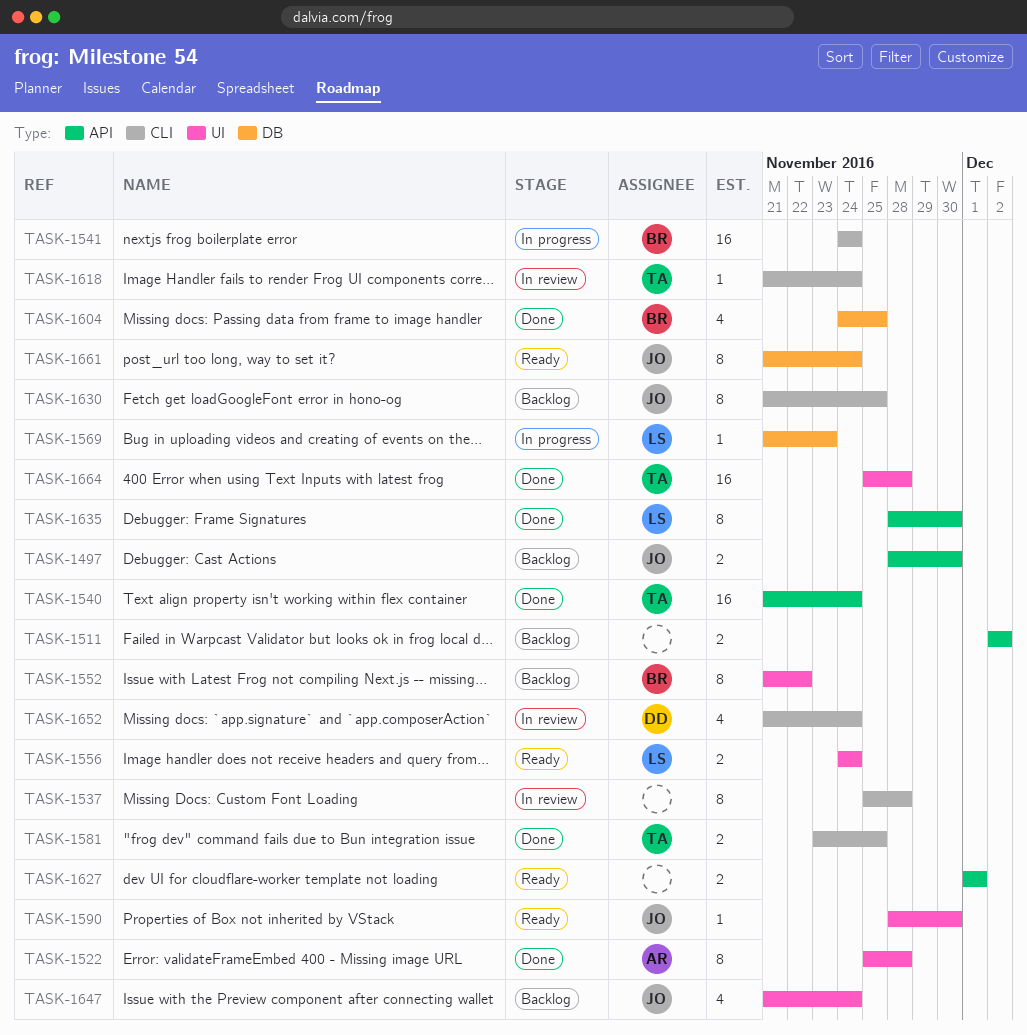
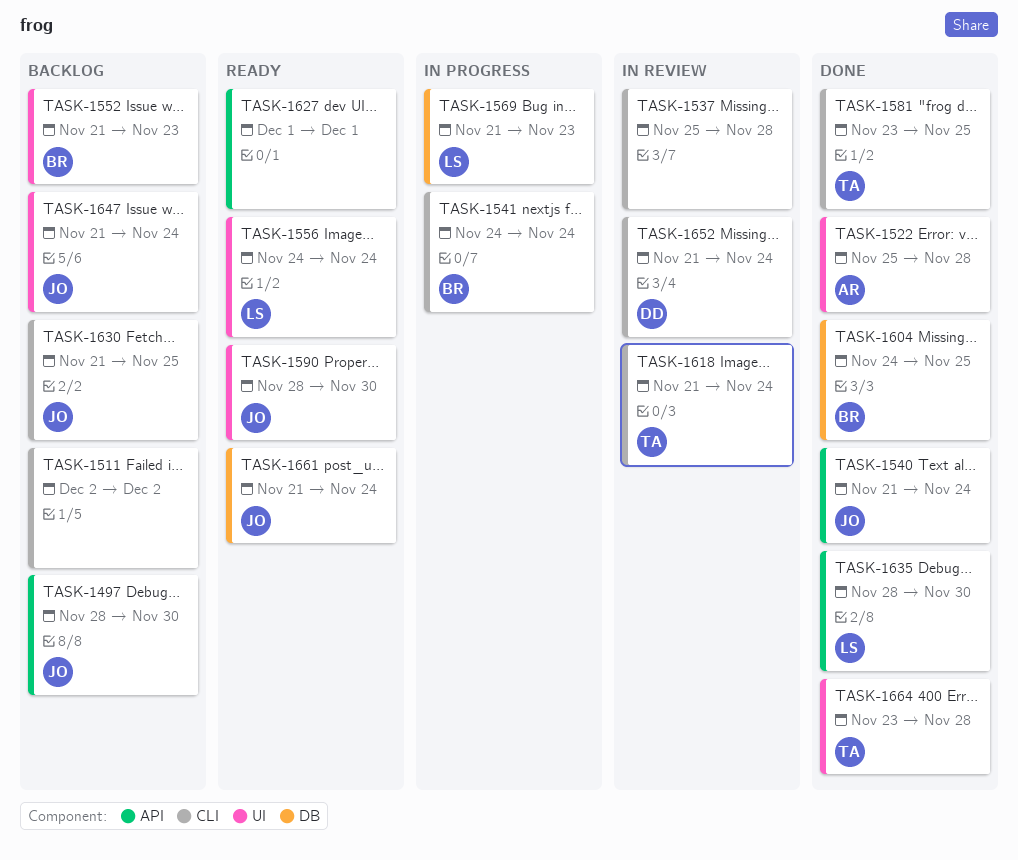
TASK-1511, label: API -> CLI
TASK-1540, owner: TA -> JO
TASK-1552, due: Nov 22 -> Nov 23
TASK-1664, start: Nov 25 -> Nov 23

